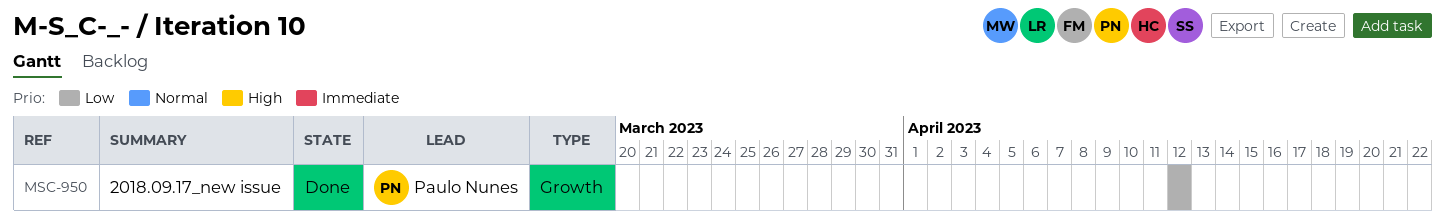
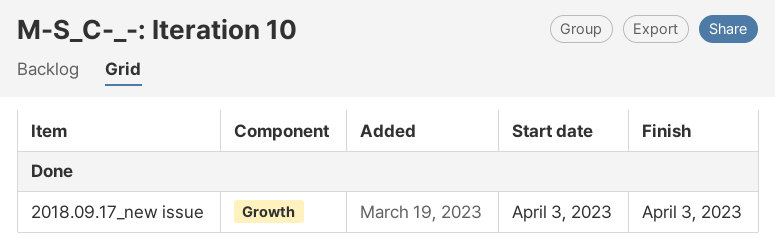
2018.09.17_new issue, start: Apr 12 -> Apr 3
2018.09.17_new issue, due: Apr 12 -> Apr 3

